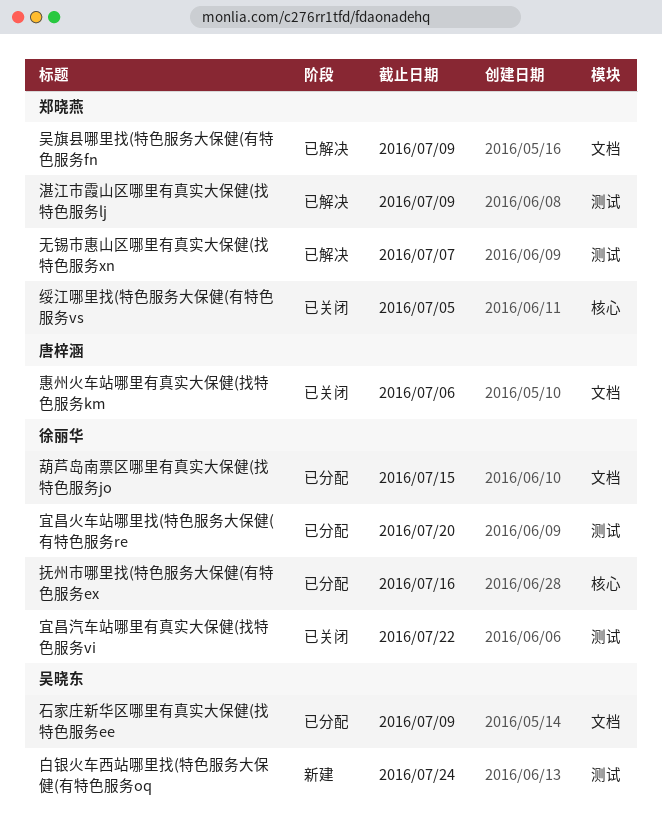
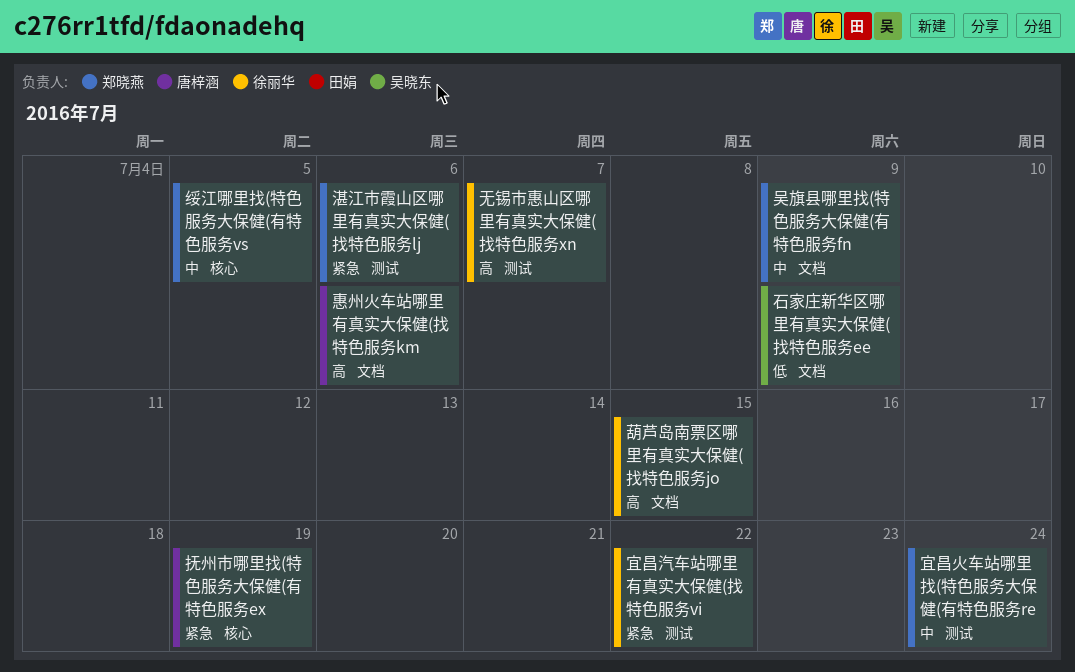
宜昌火车站哪里找(特色服务大保健(有特色服务re, owner: 徐丽华 -> 郑晓燕
宜昌火车站哪里找(特色服务大保健(有特色服务re, due: Jul 20 -> Jul 24
抚州市哪里找(特色服务大保健(有特色服务ex, owner: 徐丽华 -> 唐梓涵
抚州市哪里找(特色服务大保健(有特色服务ex, due: Jul 16 -> Jul 19
无锡市惠山区哪里有真实大保健(找特色服务xn, owner: 郑晓燕 -> 徐丽华
湛江市霞山区哪里有真实大保健(找特色服务lj, due: Jul 9 -> Jul 6
白银火车西站哪里找(特色服务大保健(有特色服务oq: present -> none

